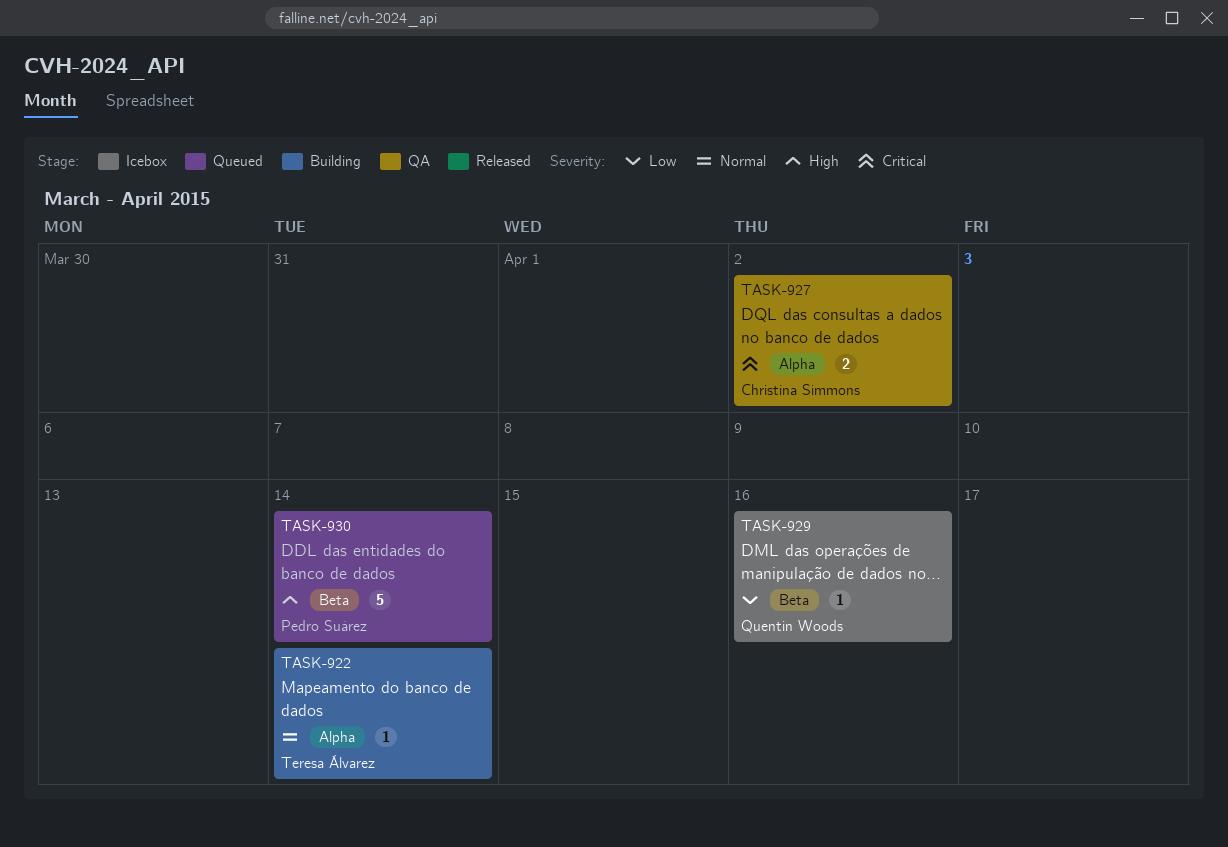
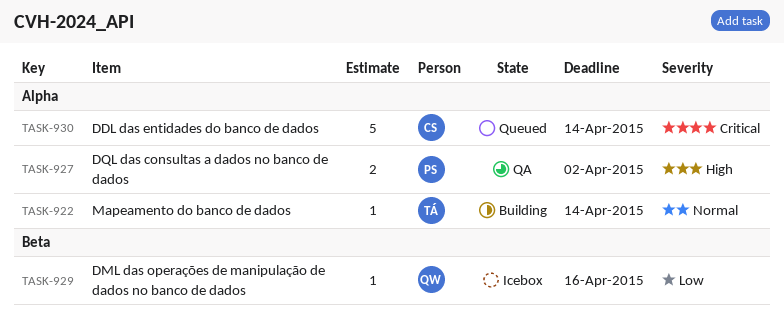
TASK-927, owner: Christina Simmons -> Pedro Suárez
TASK-927, priority: Critical -> High
TASK-930, owner: Pedro Suárez -> Christina Simmons
TASK-930, priority: High -> Critical
TASK-930, label: Beta -> Alpha

